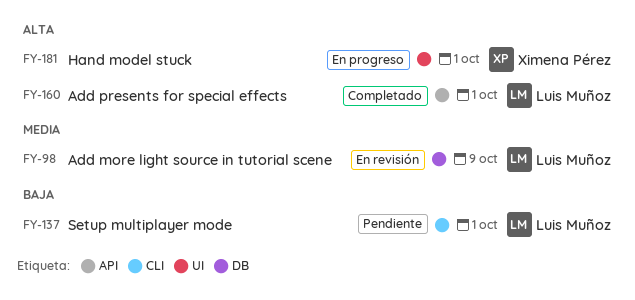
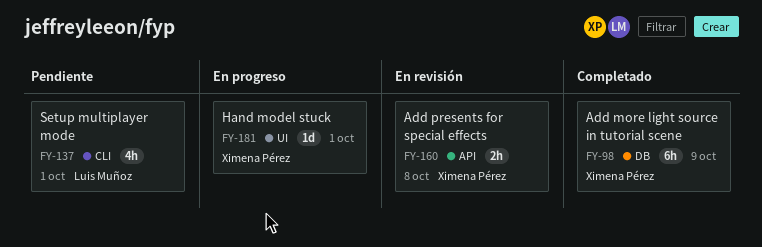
FY-98, status: En revisión -> Completado
FY-98, owner: Luis Muñoz -> Ximena Pérez
FY-160, status: Completado -> En revisión
FY-160, owner: Luis Muñoz -> Ximena Pérez
FY-160, due: Oct 1 -> Oct 8

